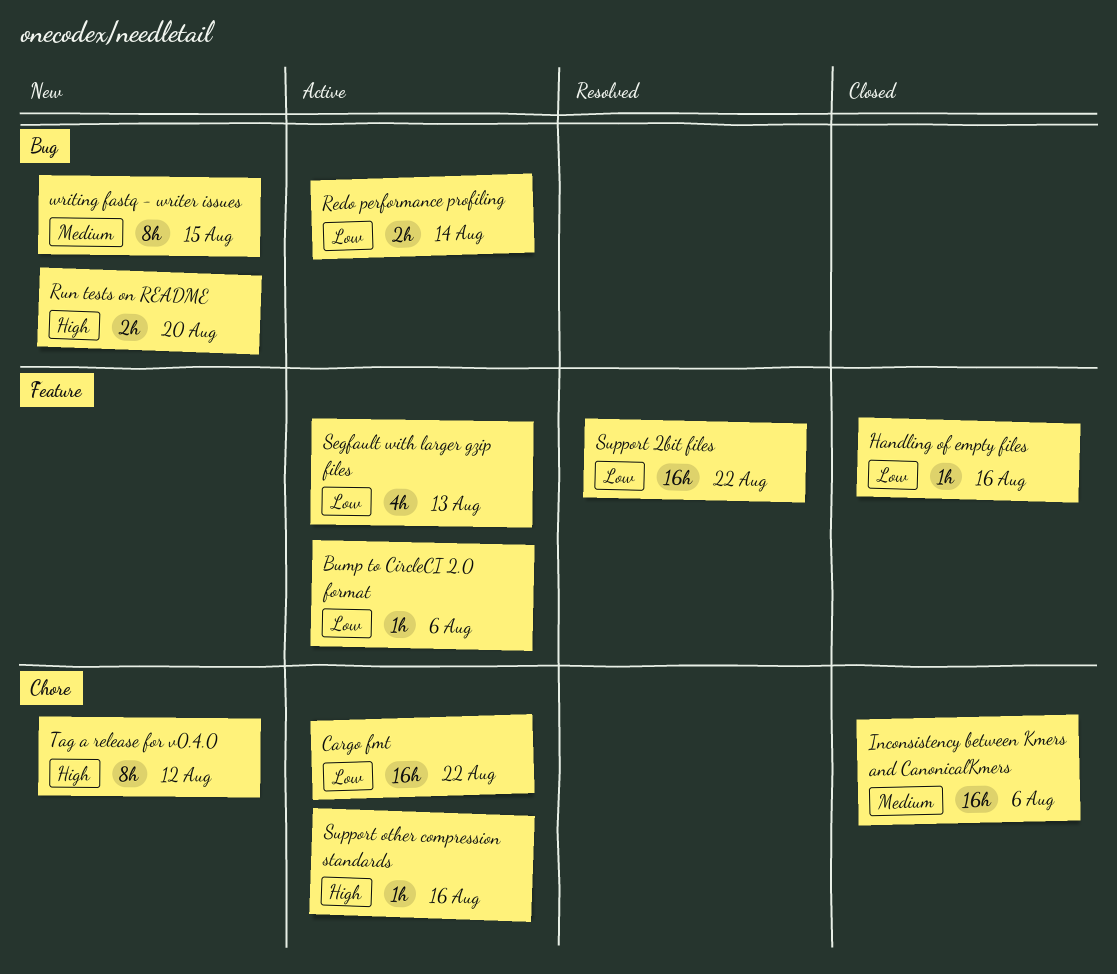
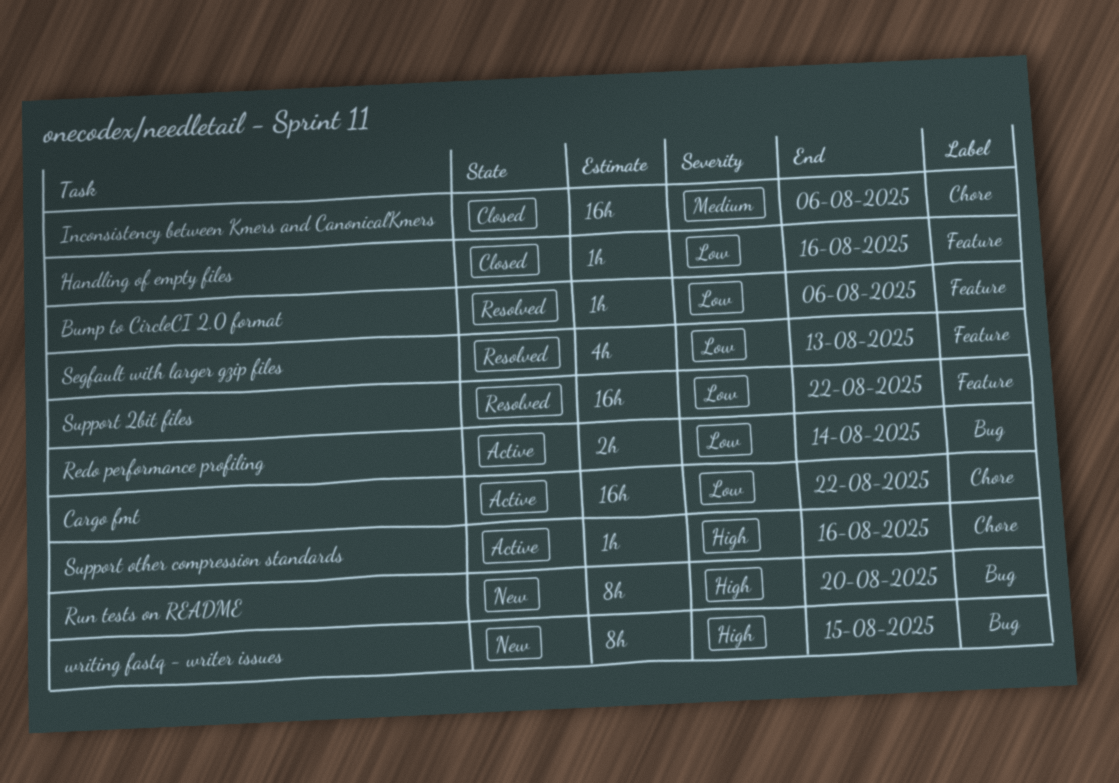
Bump to CircleCI 2.0 format, status: Active -> Resolved
Run tests on README, estimate: 2h -> 8h
Segfault with larger gzip files, status: Active -> Resolved
Tag a release for v0.4.0: present -> none
writing fastq - writer issues, priority: Medium -> High

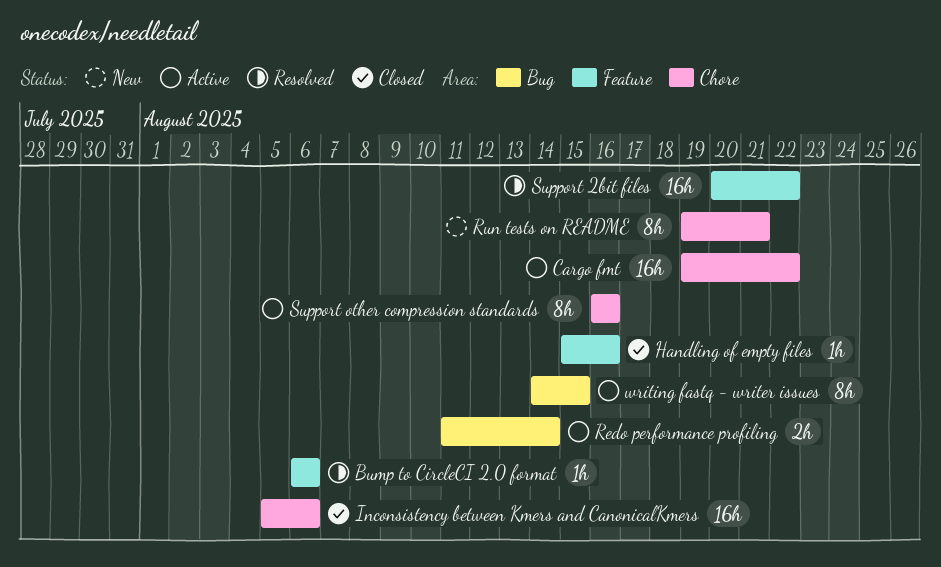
Run tests on README, label: Bug -> Chore
Run tests on README, due: Aug 20 -> Aug 21
Segfault with larger gzip files: present -> none
Support other compression standards, estimate: 1h -> 8h
writing fastq - writer issues, status: New -> Active

